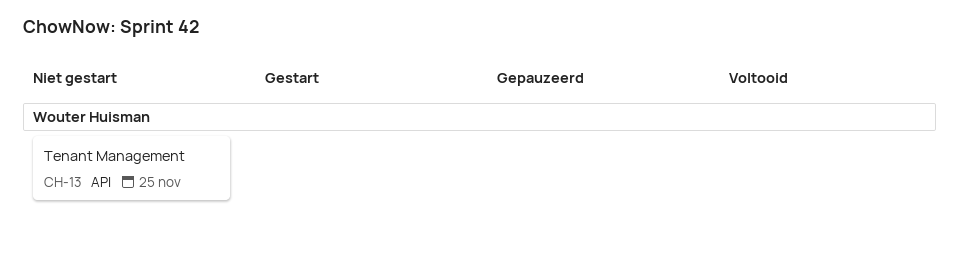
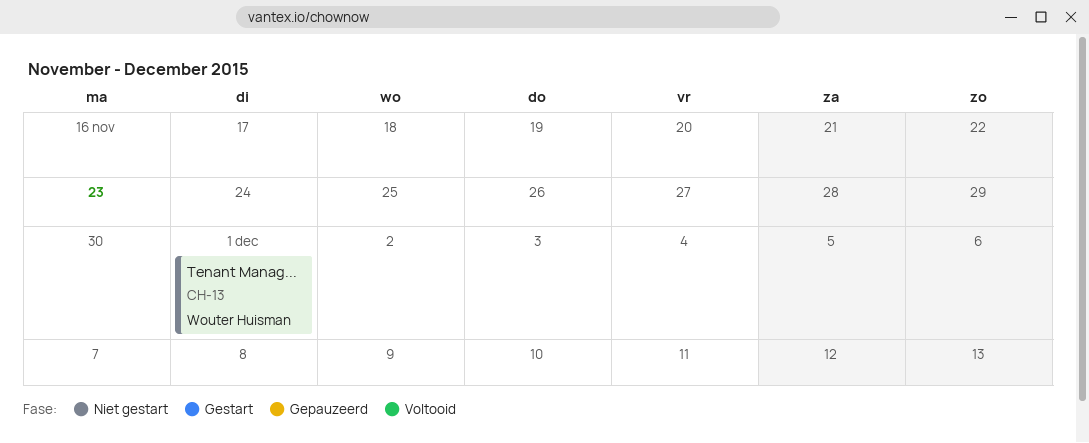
CH-13, due: Nov 25 -> Dec 1

